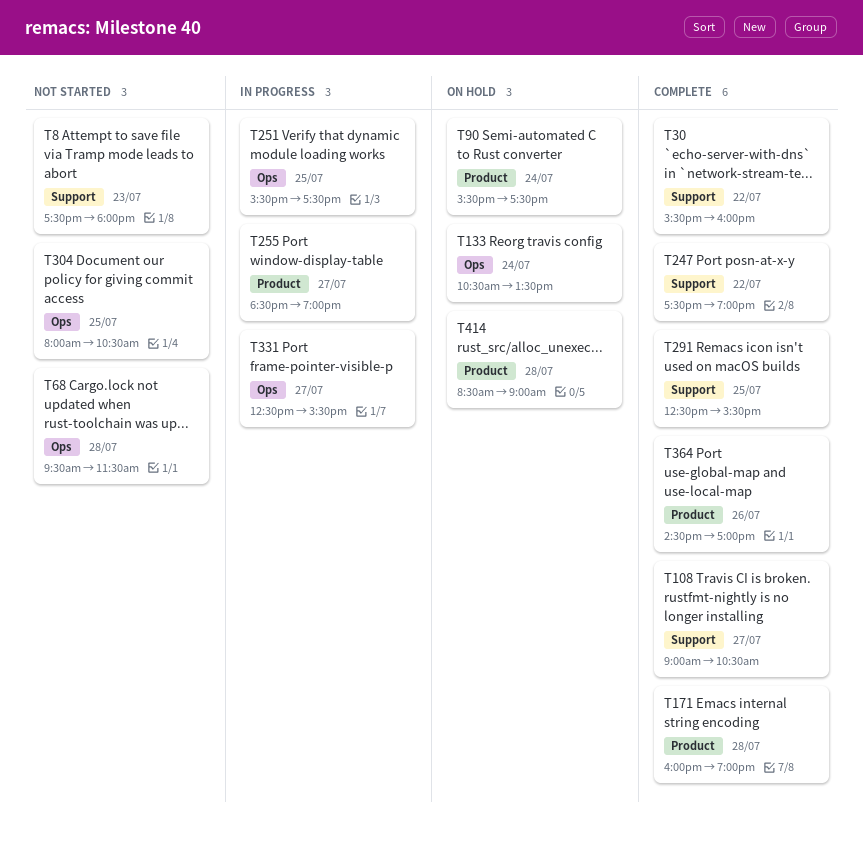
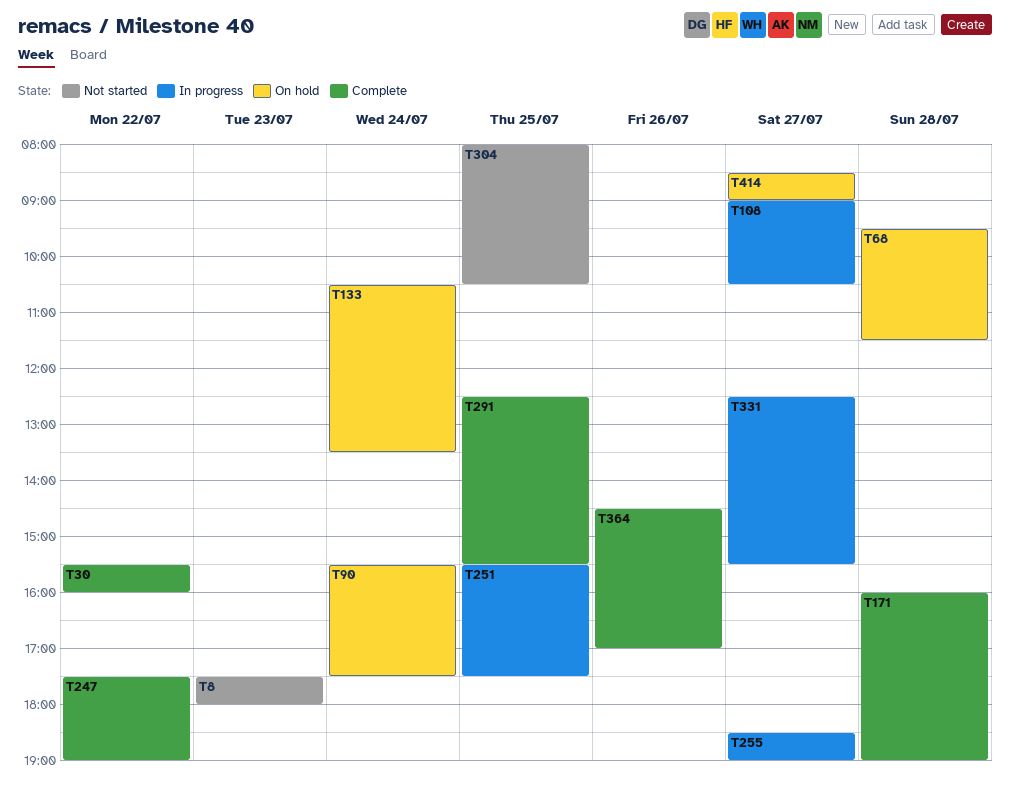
T68, status: Not started -> On hold
T108, status: Complete -> In progress
T414, day: Jul 28 -> Jul 27

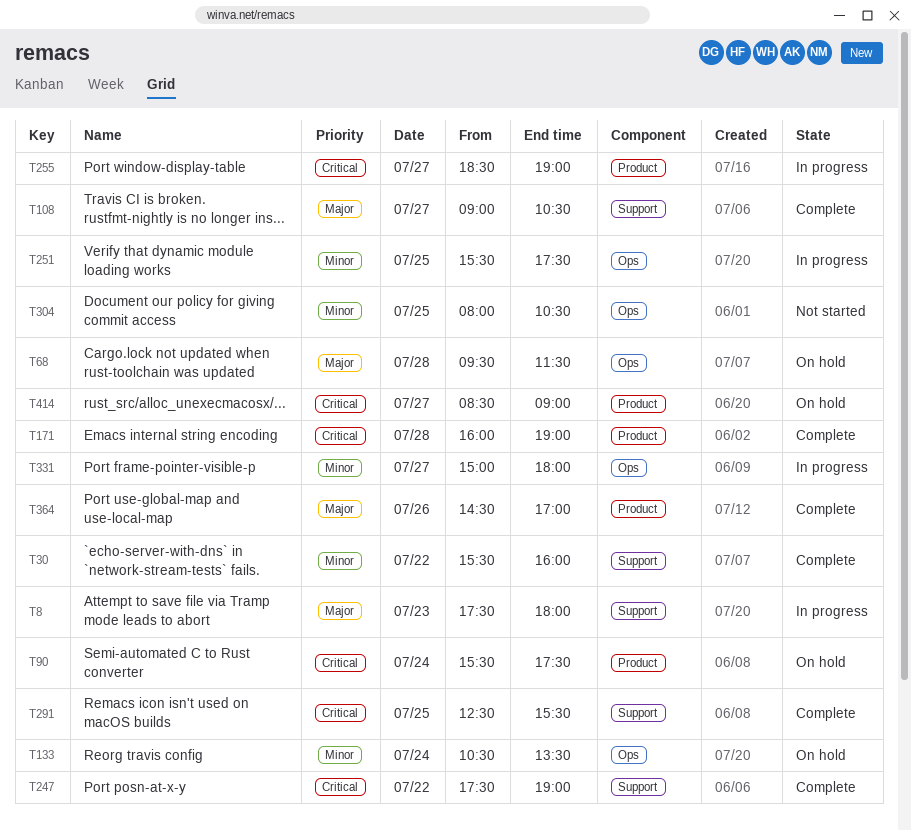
T8, status: Not started -> In progress
T108, status: In progress -> Complete
T331, begins: 12:30 -> 15:00
T331, ends: 15:30 -> 18:00

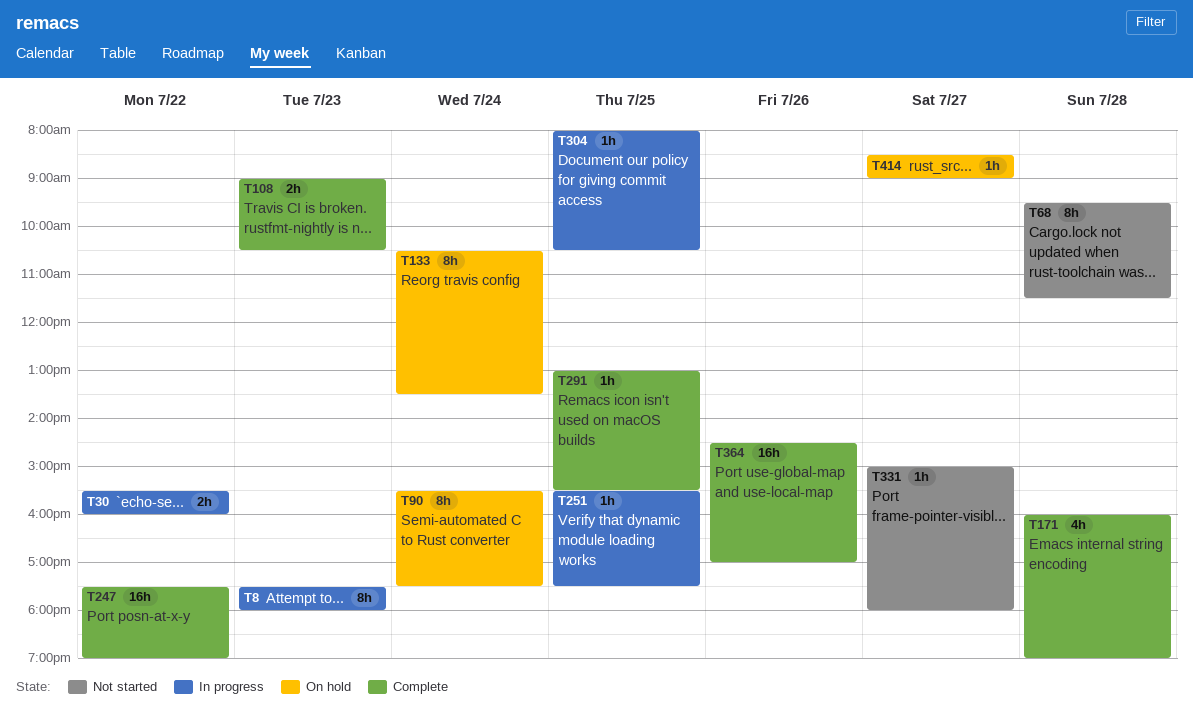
T30, status: Complete -> In progress
T68, status: On hold -> Not started
T108, day: Jul 27 -> Jul 23
T255: present -> none
T291, begins: 12:30 -> 13:00
T304, status: Not started -> In progress
T331, status: In progress -> Not started

